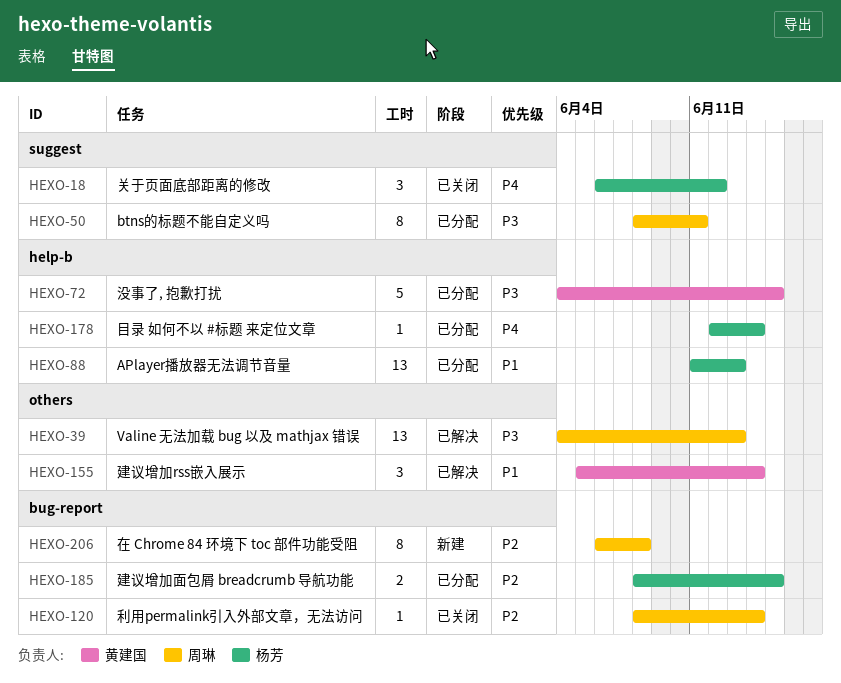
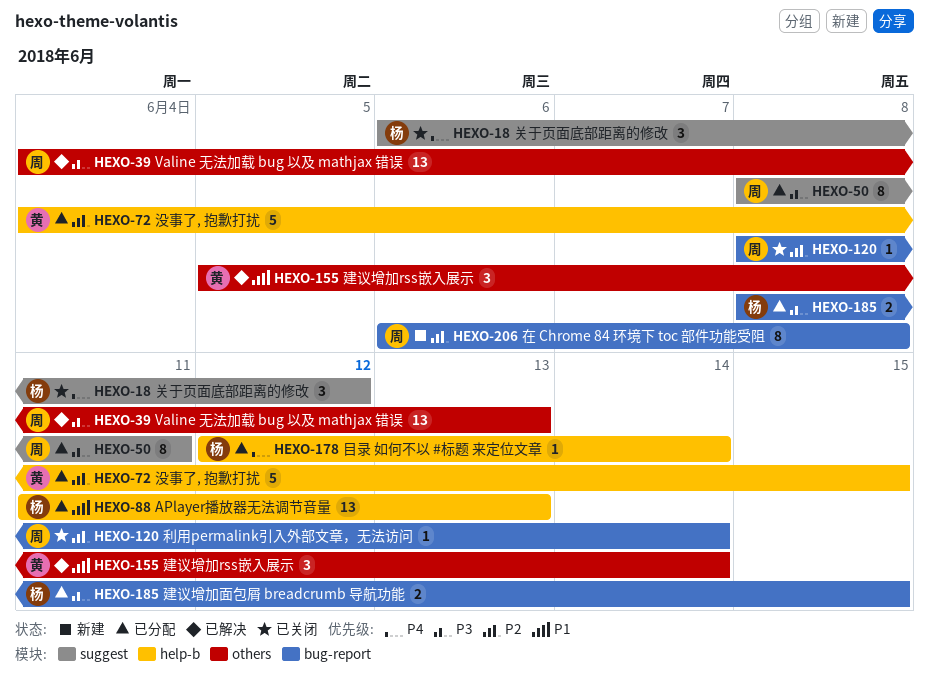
HEXO-72, priority: P3 -> P2
HEXO-185, priority: P2 -> P3

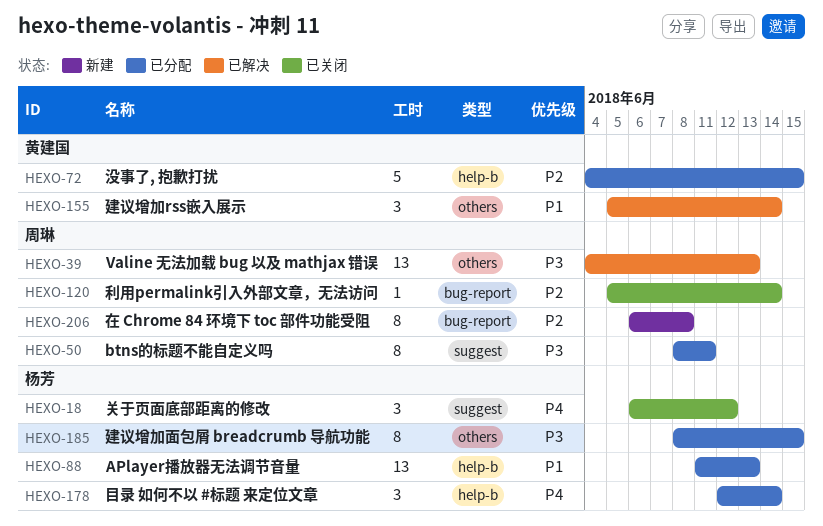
HEXO-120, start: Jun 8 -> Jun 5
HEXO-178, estimate: 1 -> 3
HEXO-185, label: bug-report -> others
HEXO-185, estimate: 2 -> 8

